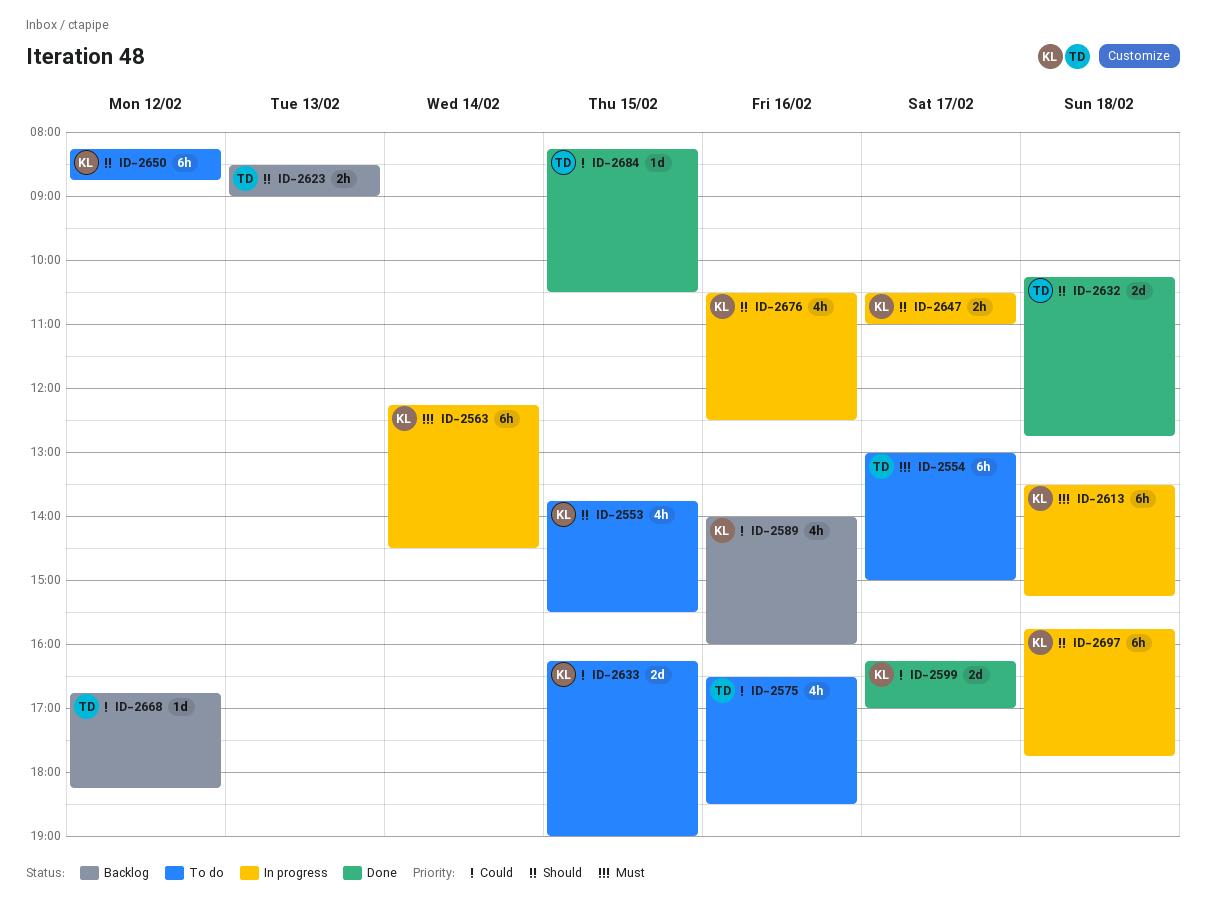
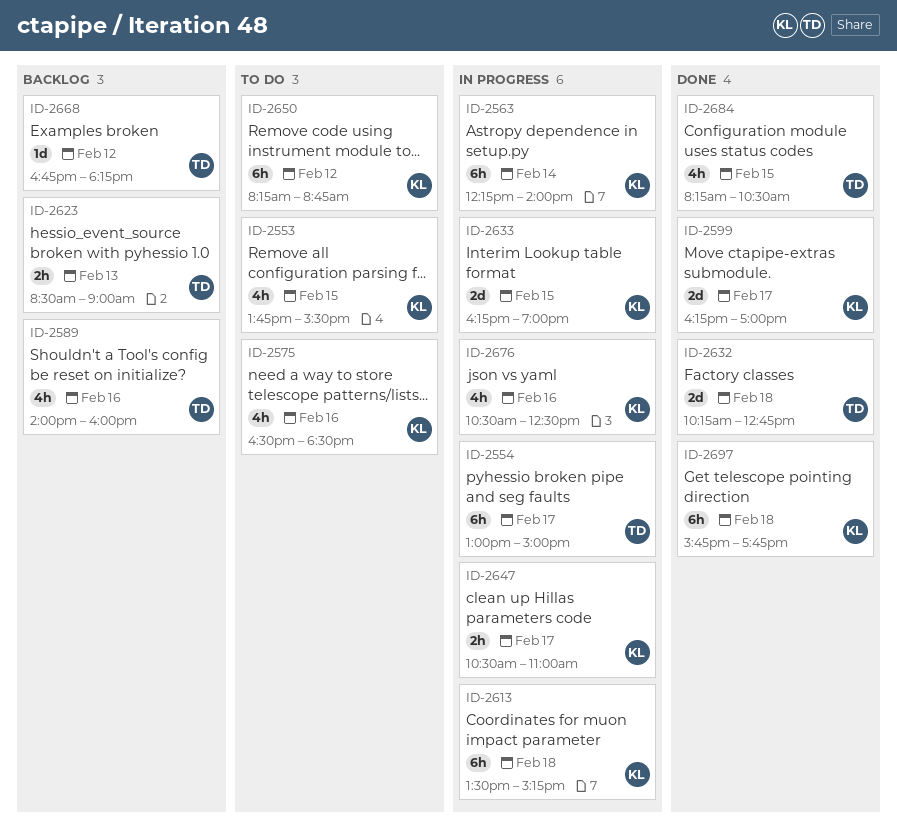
ID-2554, status: To do -> In progress
ID-2563, ends: 14:30 -> 14:00
ID-2575, owner: TD -> KL
ID-2589, owner: KL -> TD
ID-2633, status: To do -> In progress
ID-2684, estimate: 1d -> 4h
ID-2697, status: In progress -> Done

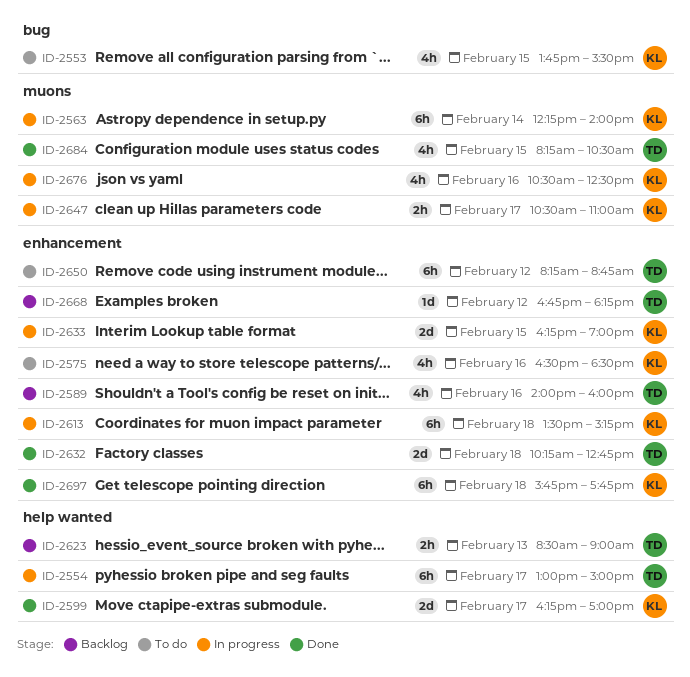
ID-2650, owner: KL -> TD

